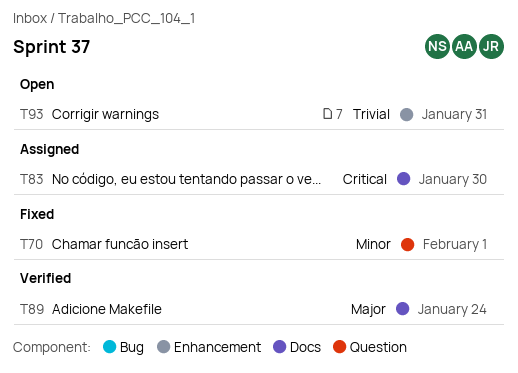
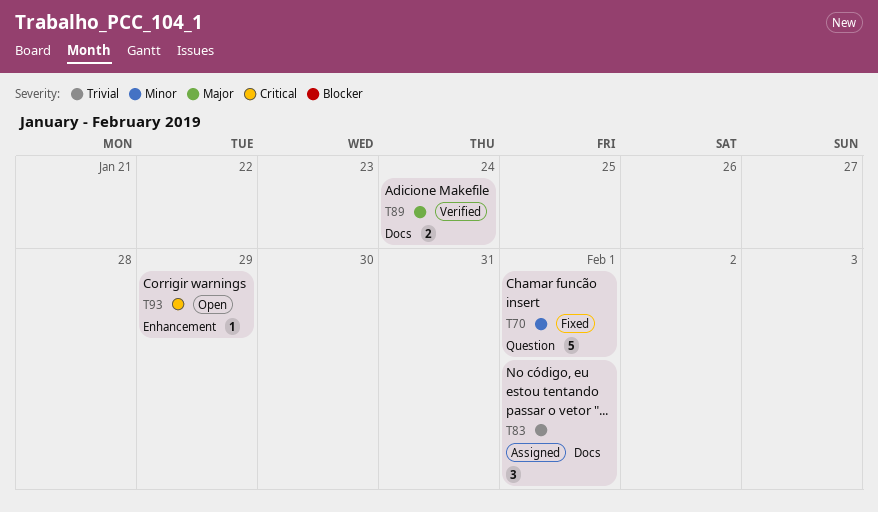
T83, priority: Critical -> Trivial
T83, due: Jan 30 -> Feb 1
T93, priority: Trivial -> Critical
T93, due: Jan 31 -> Jan 29

